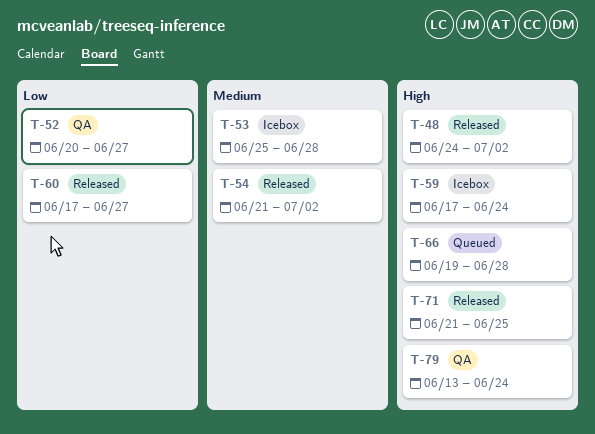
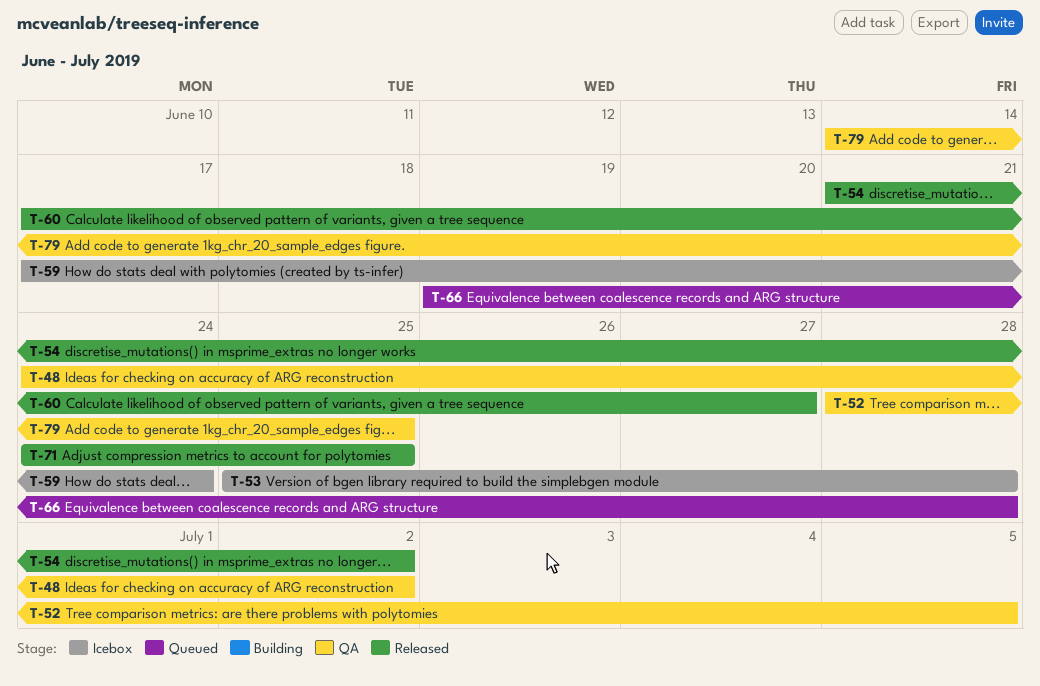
T-48, status: Released -> QA
T-52, start: Jun 20 -> Jun 28
T-52, due: Jun 27 -> Jul 5
T-71, start: Jun 21 -> Jun 24
T-79, start: Jun 13 -> Jun 14
T-79, due: Jun 24 -> Jun 25

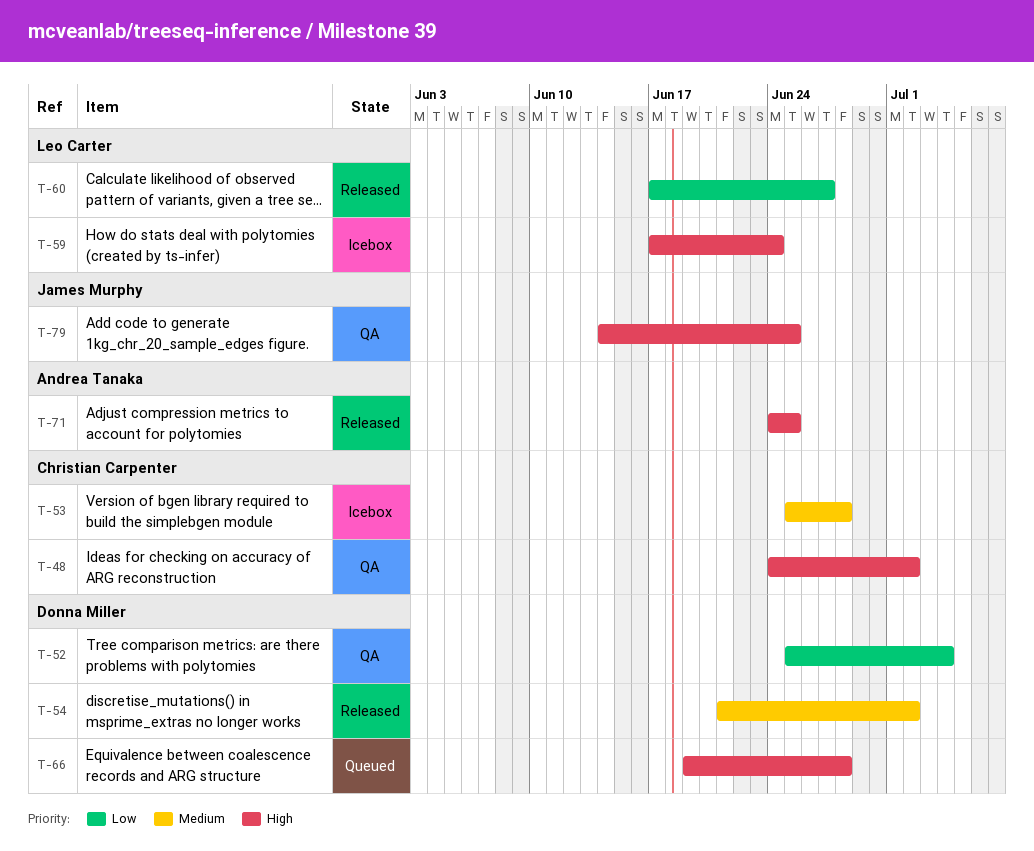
T-52, start: Jun 28 -> Jun 25
T-52, due: Jul 5 -> Jul 4

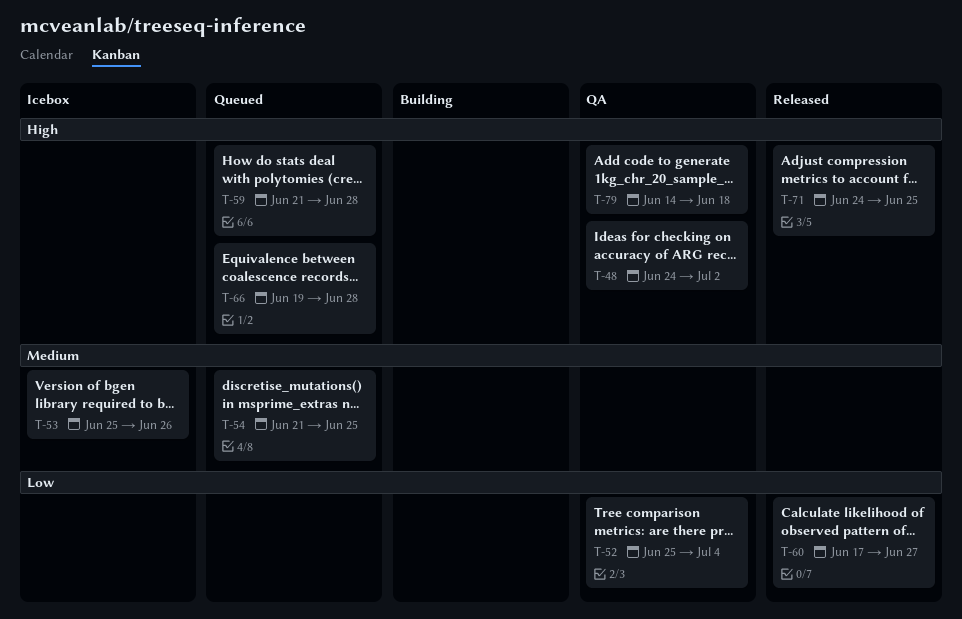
T-53, due: Jun 28 -> Jun 26
T-54, status: Released -> Queued
T-54, due: Jul 2 -> Jun 25
T-59, status: Icebox -> Queued
T-59, start: Jun 17 -> Jun 21
T-59, due: Jun 24 -> Jun 28
T-79, due: Jun 25 -> Jun 18

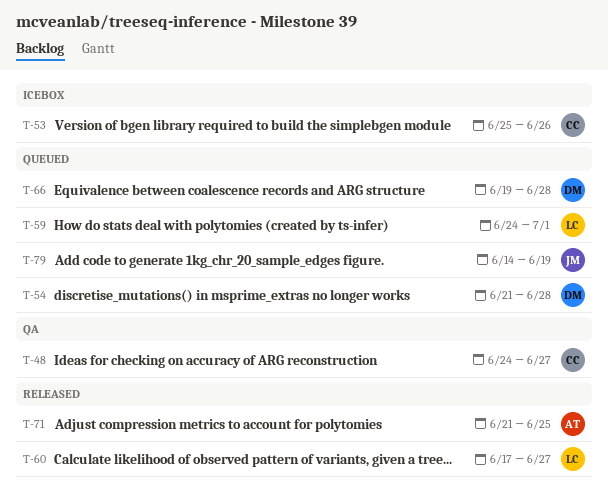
T-48, due: Jul 2 -> Jun 27
T-52: present -> none
T-54, due: Jun 25 -> Jun 28
T-59, start: Jun 21 -> Jun 24
T-59, due: Jun 28 -> Jul 1
T-71, start: Jun 24 -> Jun 21
T-79, status: QA -> Queued
T-79, due: Jun 18 -> Jun 19

